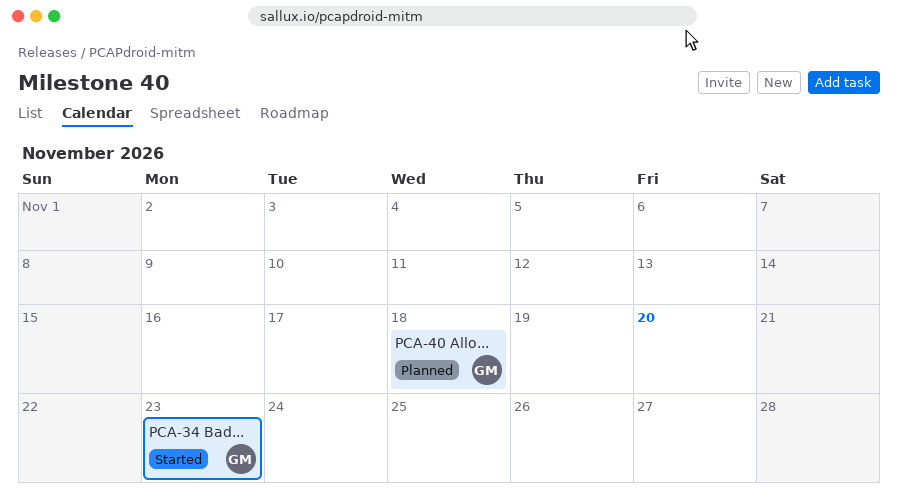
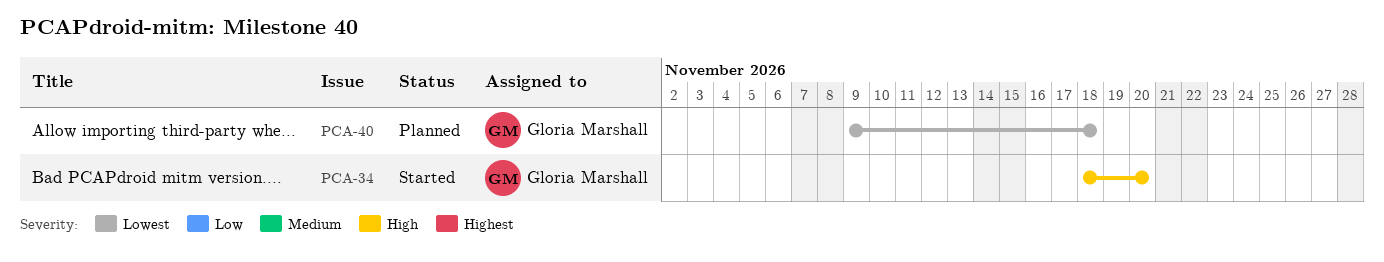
PCA-34, due: Nov 23 -> Nov 20

